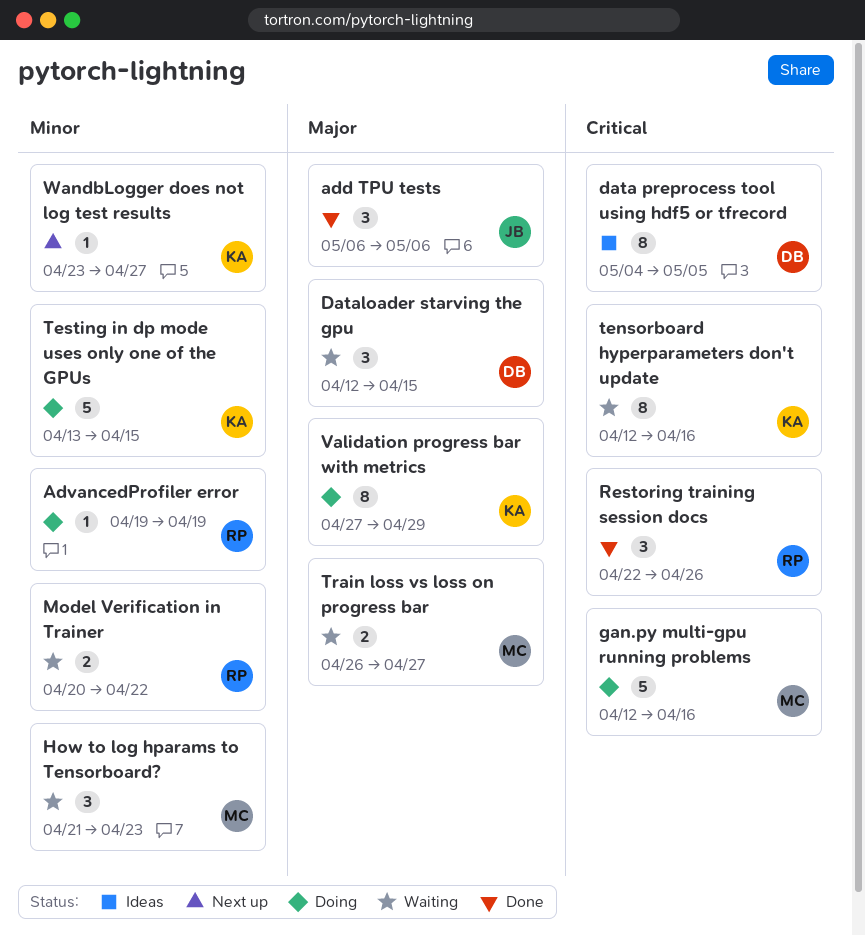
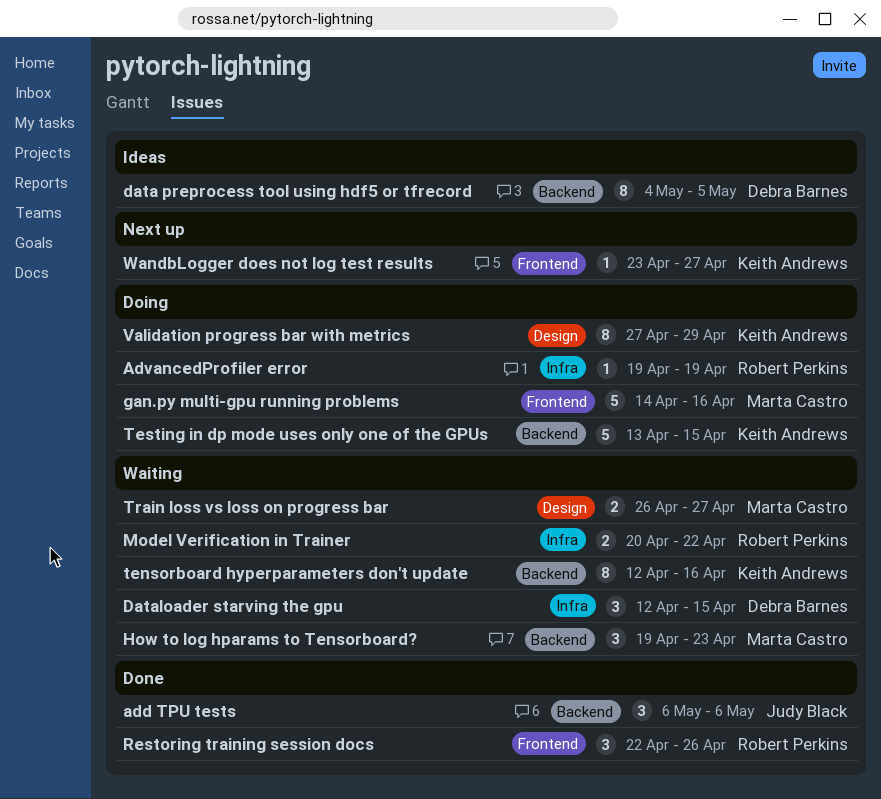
gan.py multi-gpu running problems, start: Apr 12 -> Apr 14
How to log hparams to Tensorboard?, start: Apr 21 -> Apr 19

